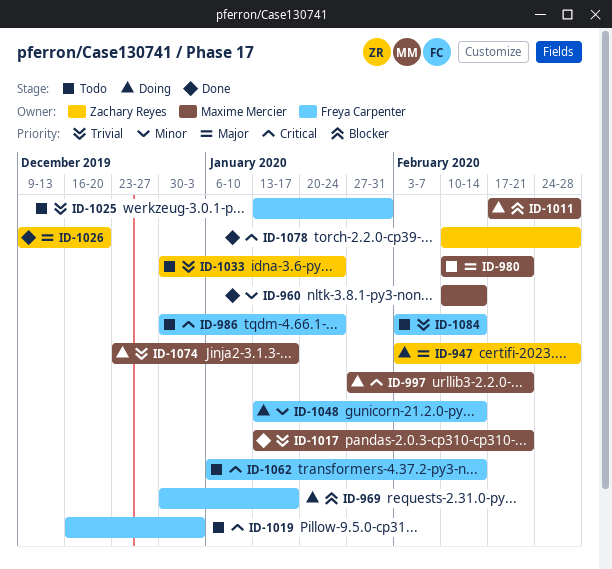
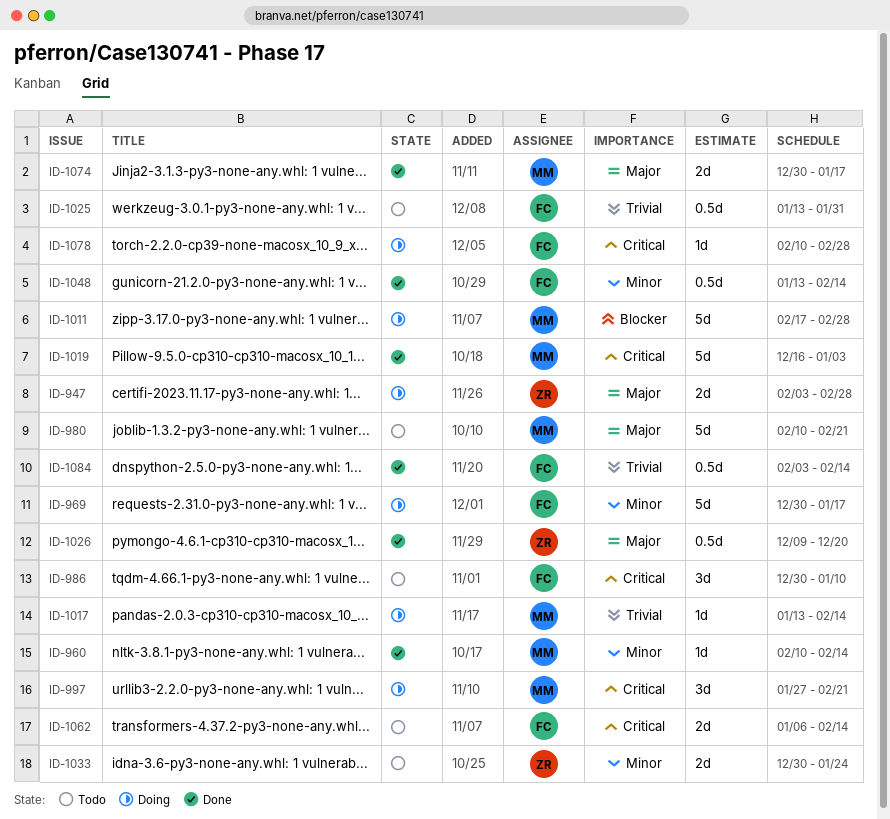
ID-969, priority: Blocker -> Minor
ID-986, due: Jan 24 -> Jan 10
ID-1017, status: Done -> Doing
ID-1017, due: Feb 21 -> Feb 14
ID-1019, status: Todo -> Done
ID-1019, owner: Freya Carpenter -> Maxime Mercier
ID-1033, priority: Trivial -> Minor
ID-1048, status: Doing -> Done
ID-1074, status: Doing -> Done
ID-1074, priority: Trivial -> Major
ID-1074, start: Dec 23 -> Dec 30
ID-1078, status: Done -> Doing
ID-1078, owner: Zachary Reyes -> Freya Carpenter
ID-1084, status: Todo -> Done

